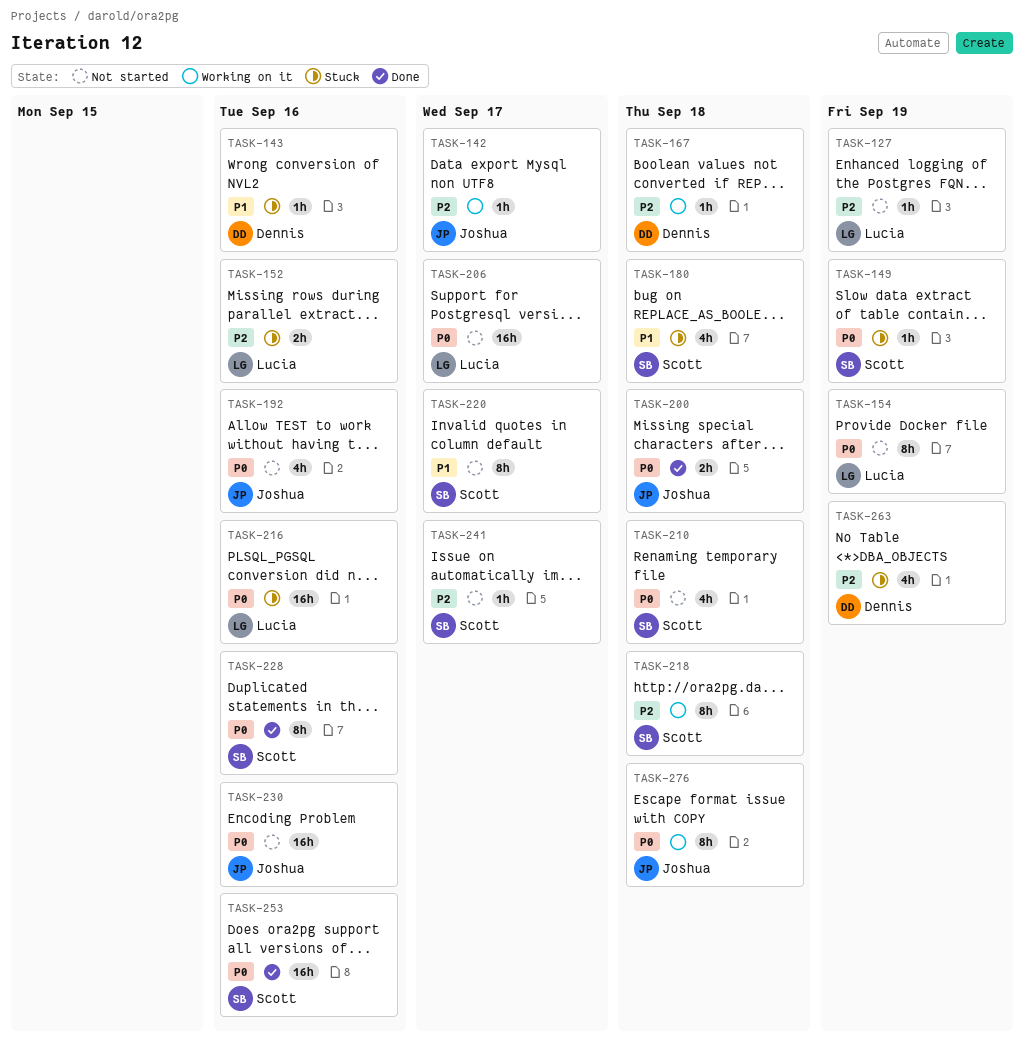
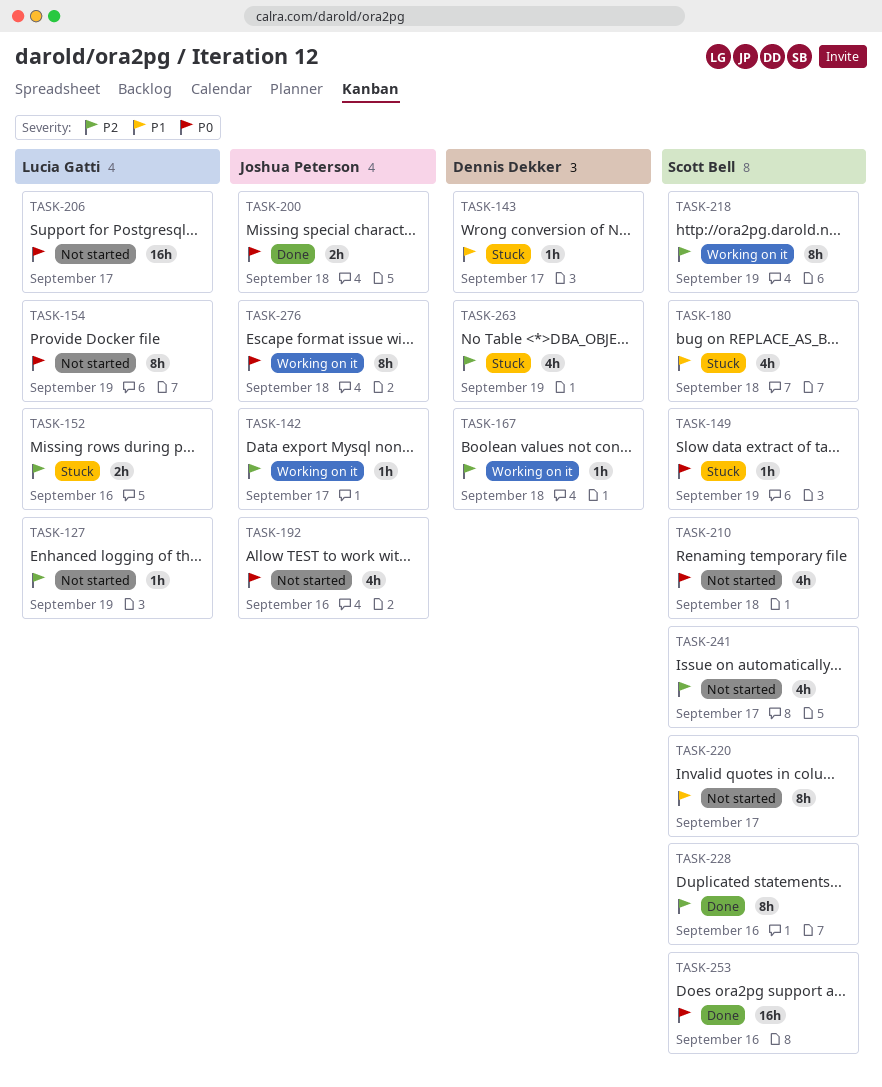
TASK-143, due: Sep 16 -> Sep 17
TASK-216: present -> none
TASK-218, due: Sep 18 -> Sep 19
TASK-228, priority: P0 -> P2
TASK-230: present -> none
TASK-241, estimate: 1h -> 4h

